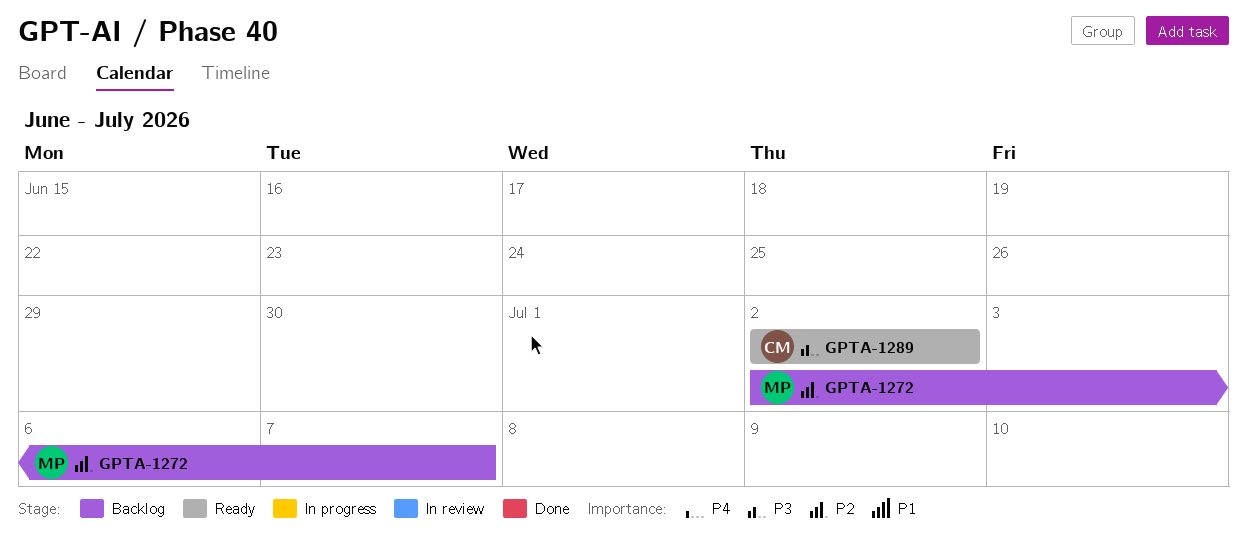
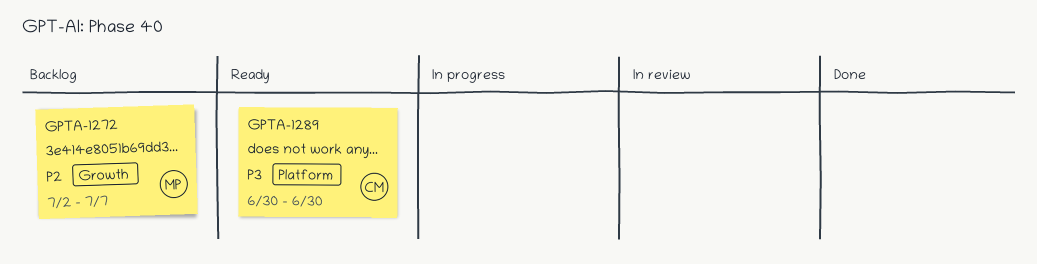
GPTA-1289, start: Jul 2 -> Jun 30
GPTA-1289, due: Jul 2 -> Jun 30

